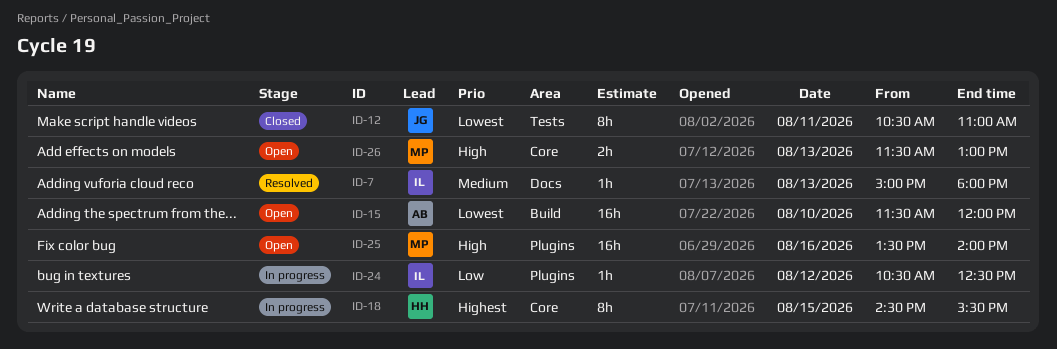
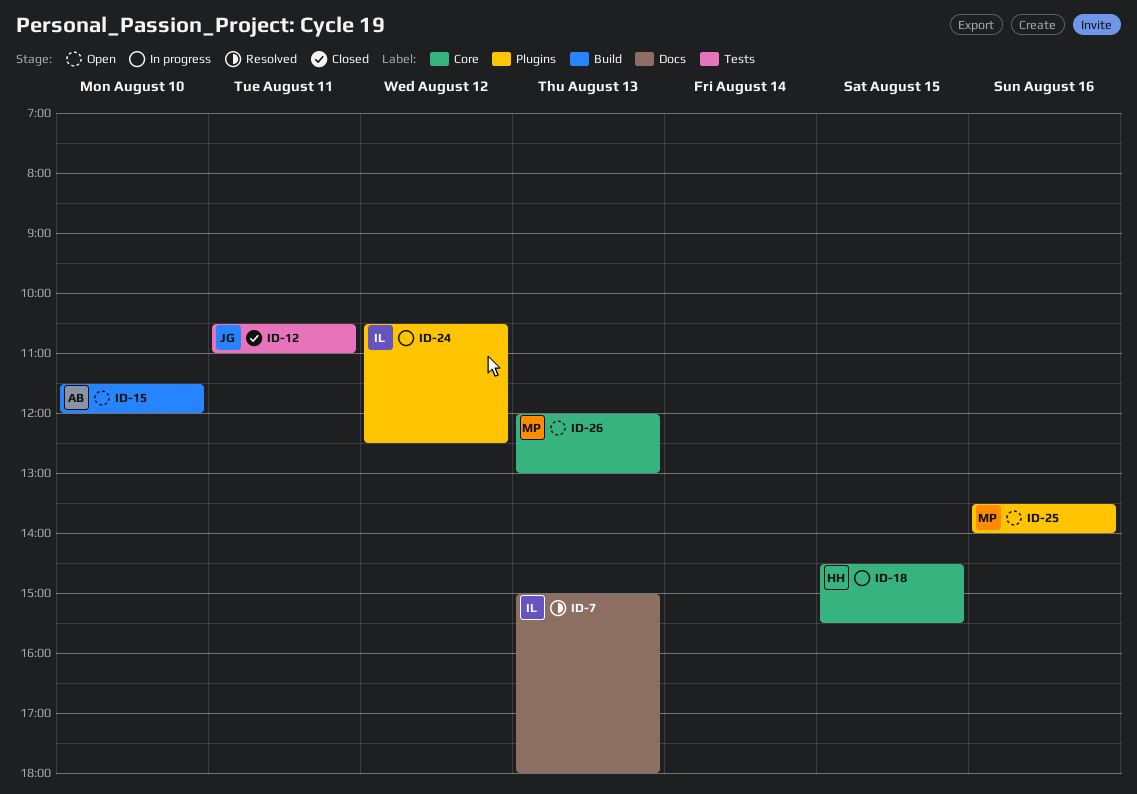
ID-26, begins: 11:30 -> 12:00

